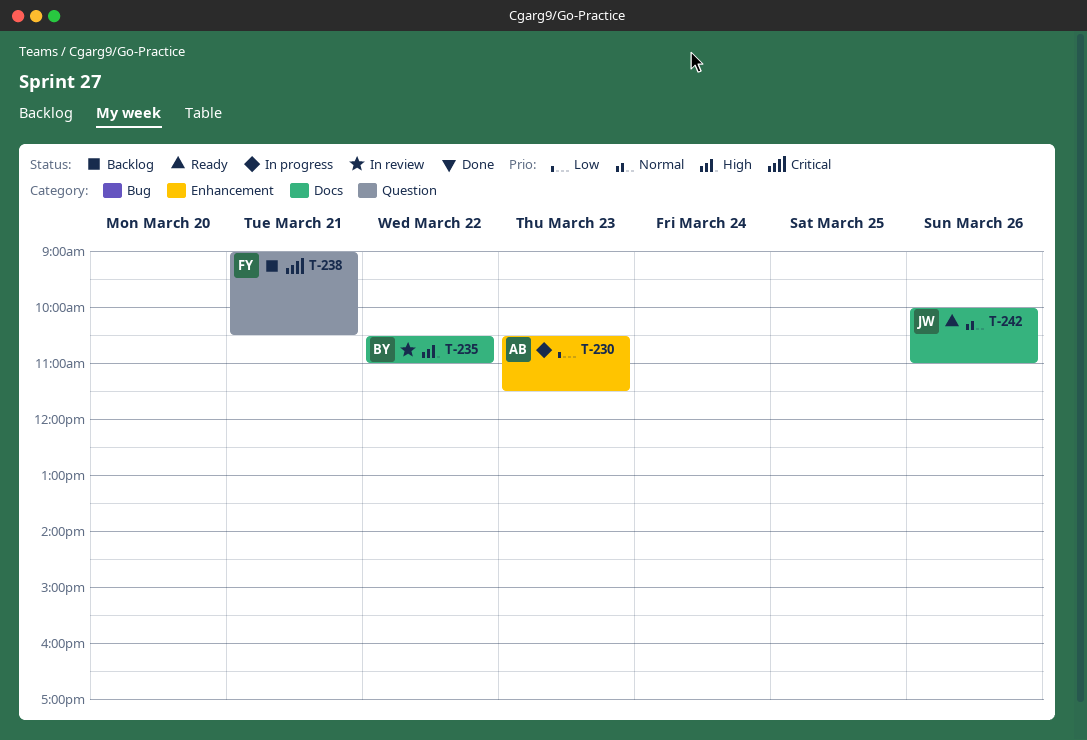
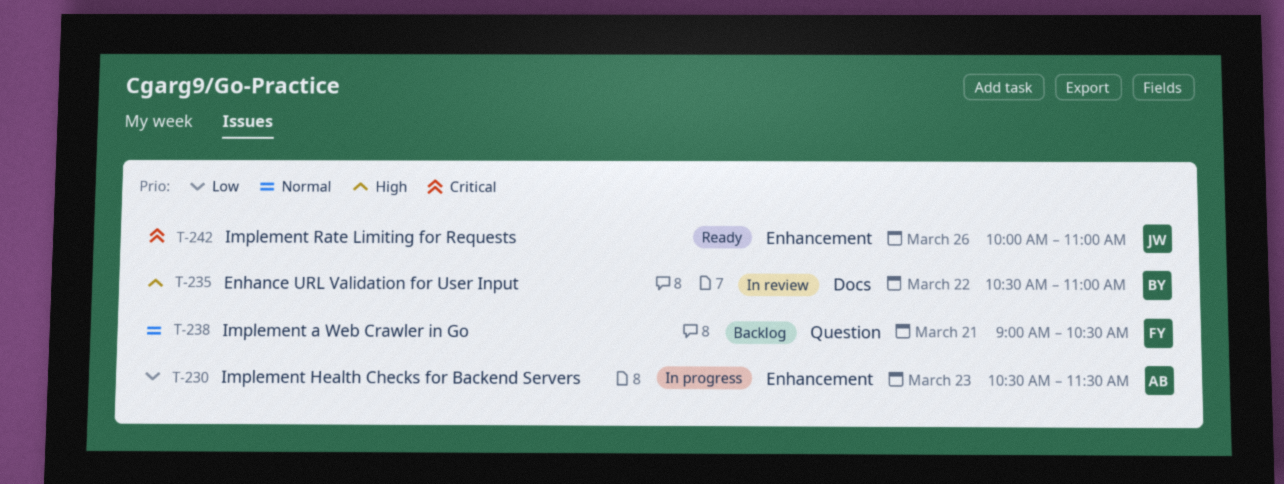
T-238, priority: Critical -> Normal
T-242, priority: Normal -> Critical
T-242, label: Docs -> Enhancement

